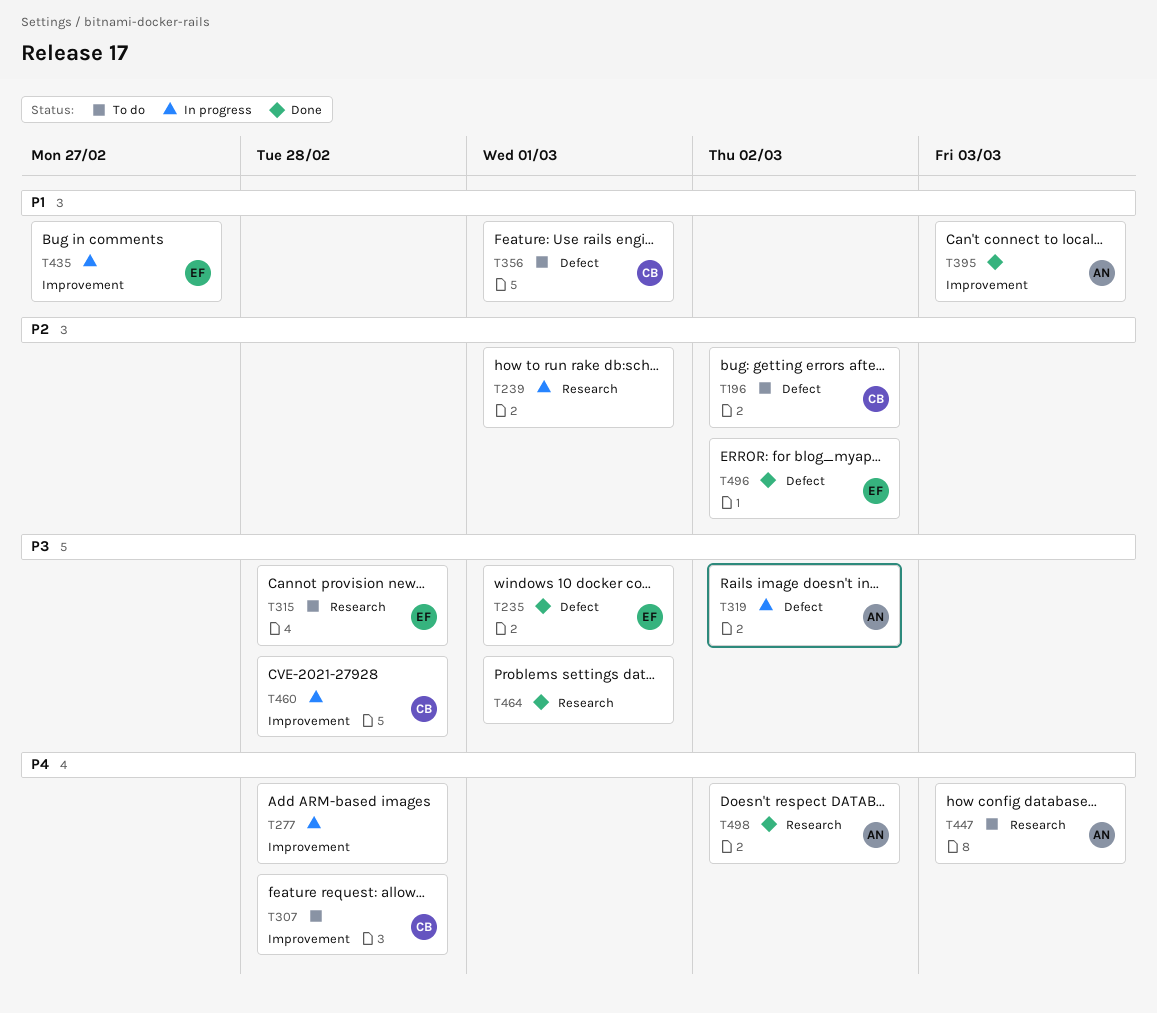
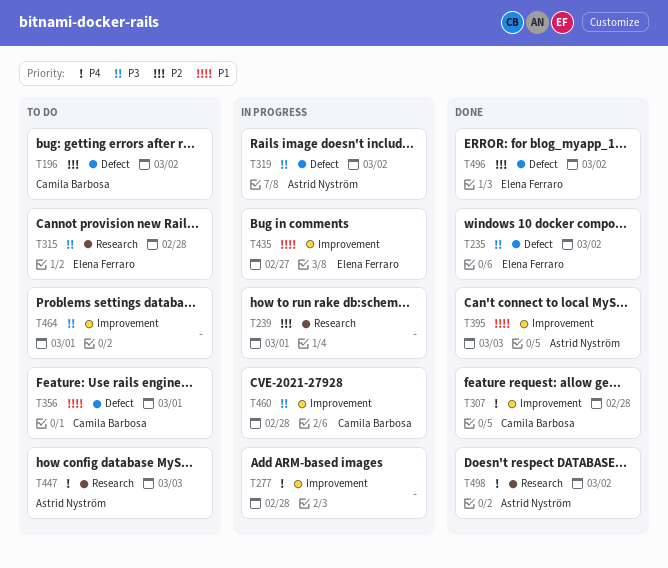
T235, due: Mar 1 -> Mar 2
T307, status: To do -> Done
T464, status: Done -> To do
T464, label: Research -> Improvement

